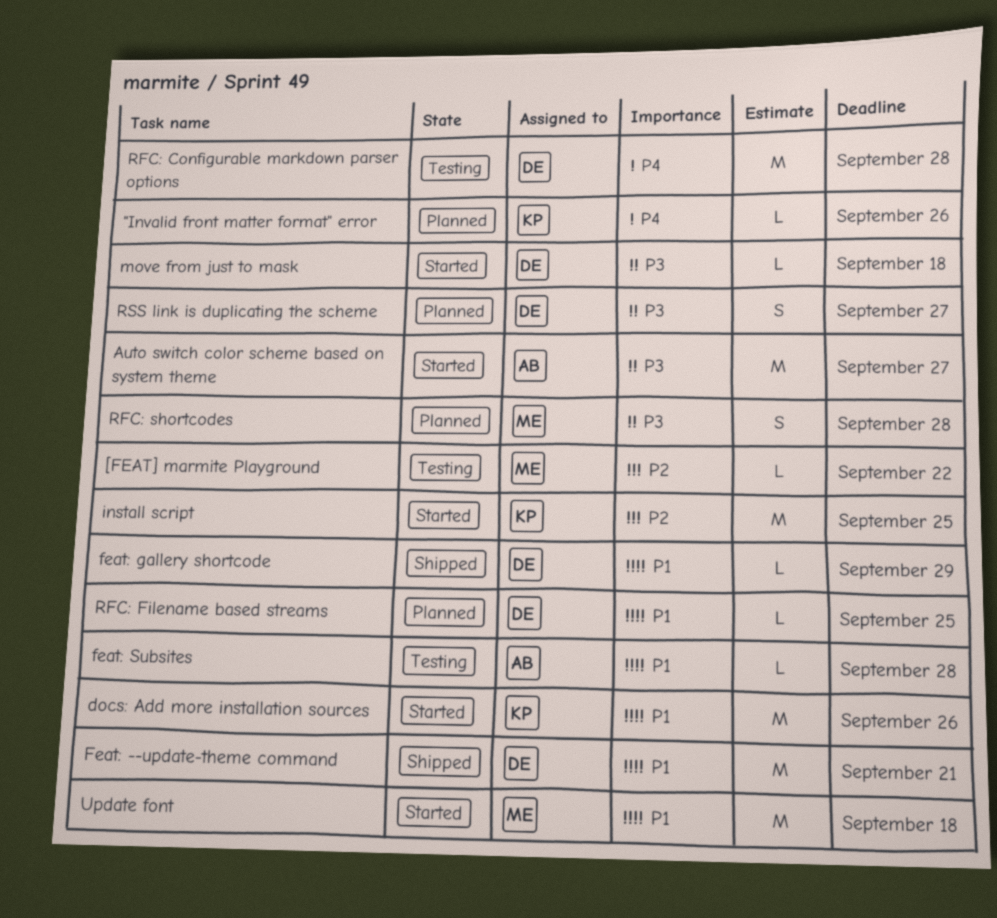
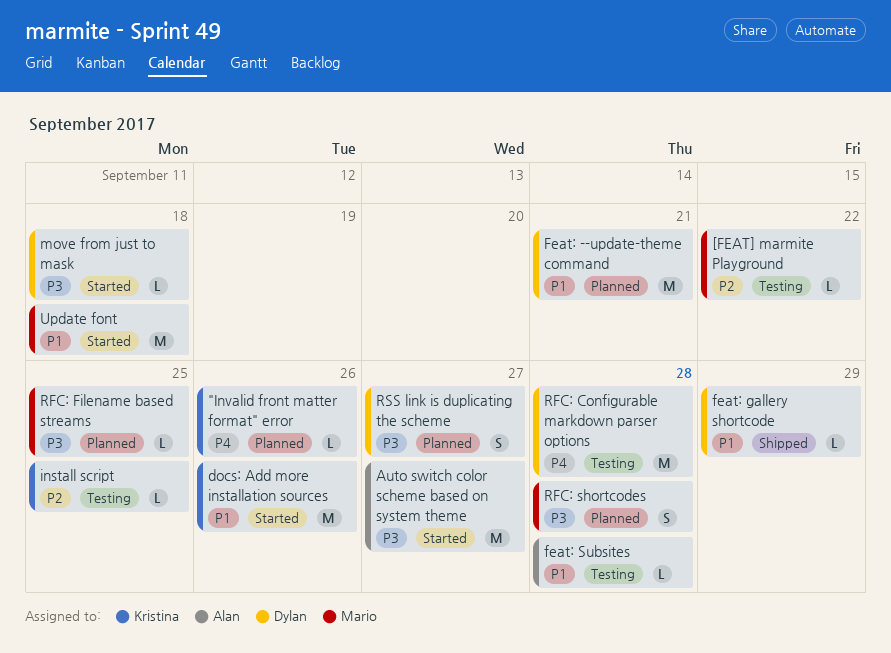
Feat: --update-theme command, status: Shipped -> Planned
install script, status: Started -> Testing
install script, estimate: M -> L
RFC: Filename based streams, owner: Dylan -> Mario
RFC: Filename based streams, priority: P1 -> P3

